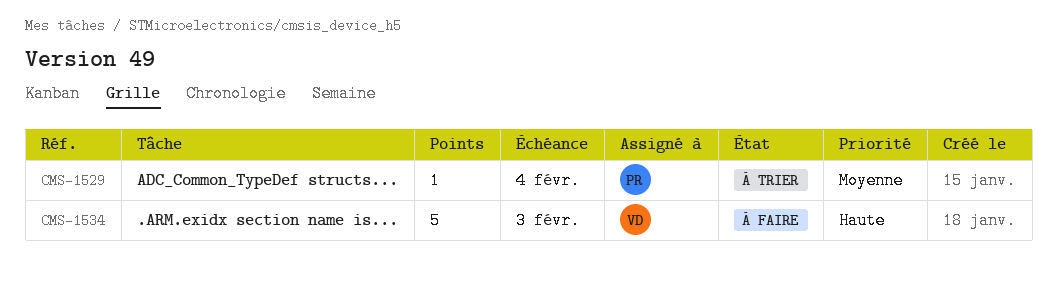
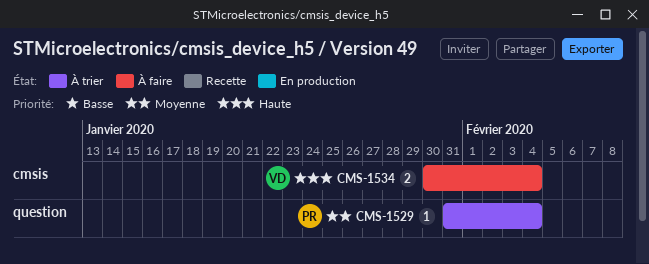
CMS-1534, estimate: 5 -> 2
CMS-1534, due: Feb 3 -> Feb 4

